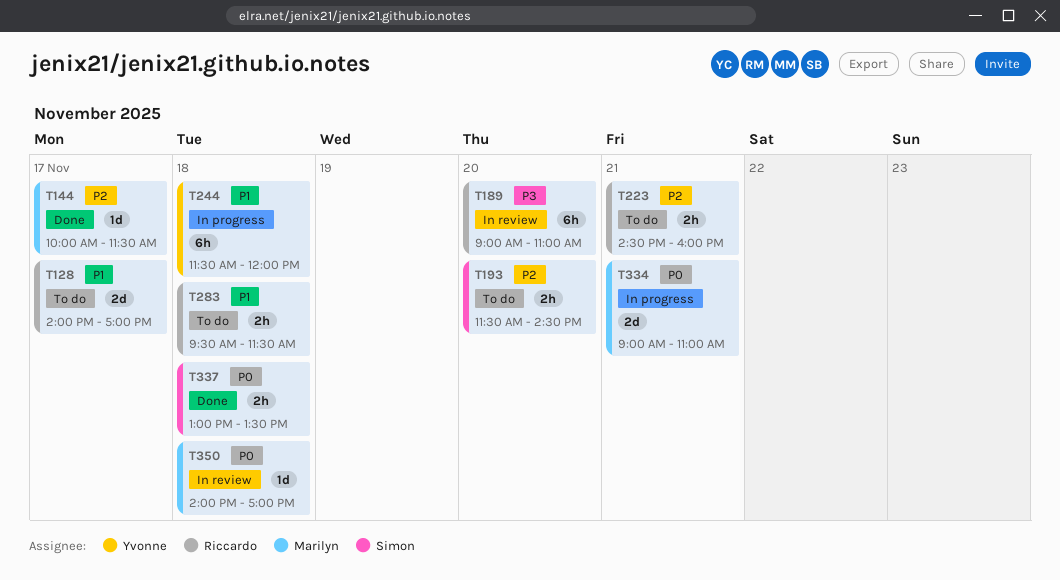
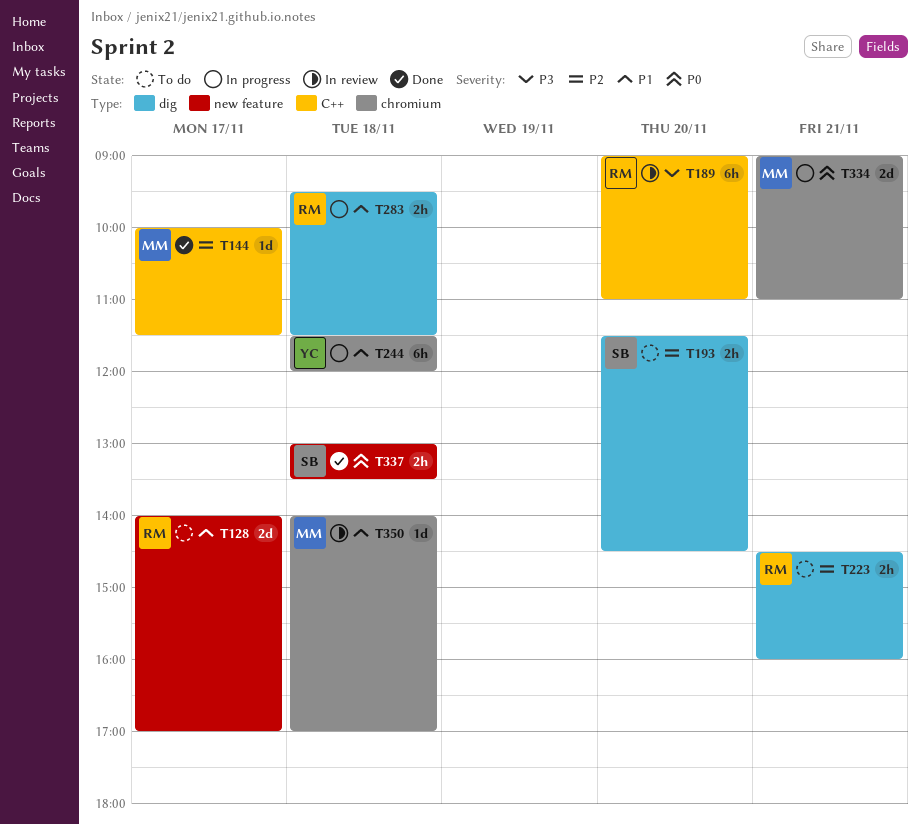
T283, status: To do -> In progress
T350, priority: P0 -> P1

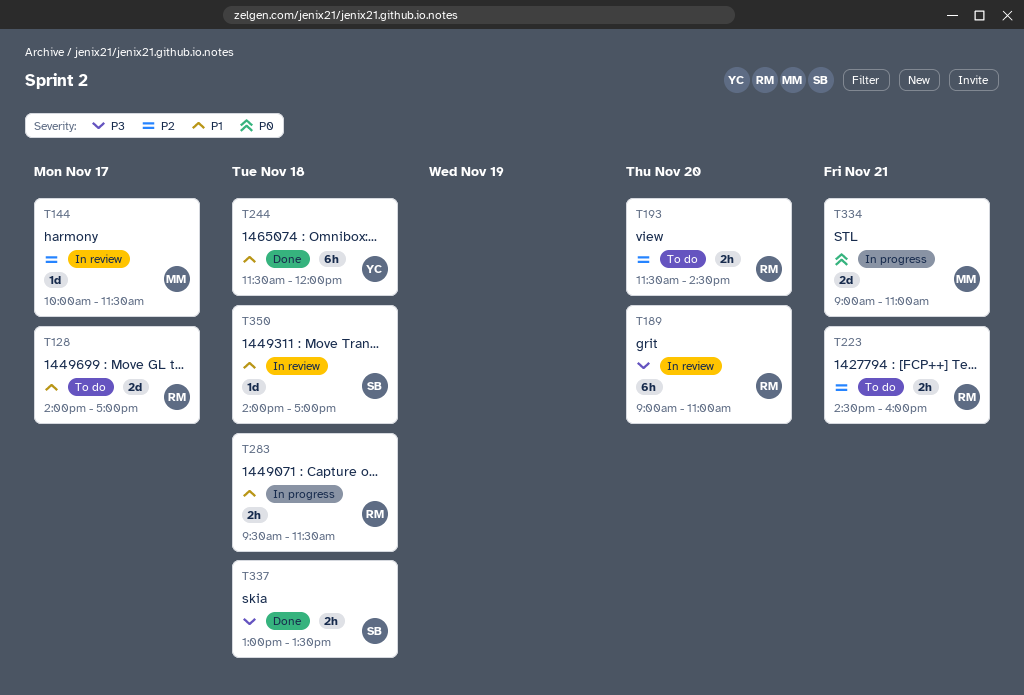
T144, status: Done -> In review
T193, owner: SB -> RM
T244, status: In progress -> Done
T337, priority: P0 -> P3
T350, owner: MM -> SB

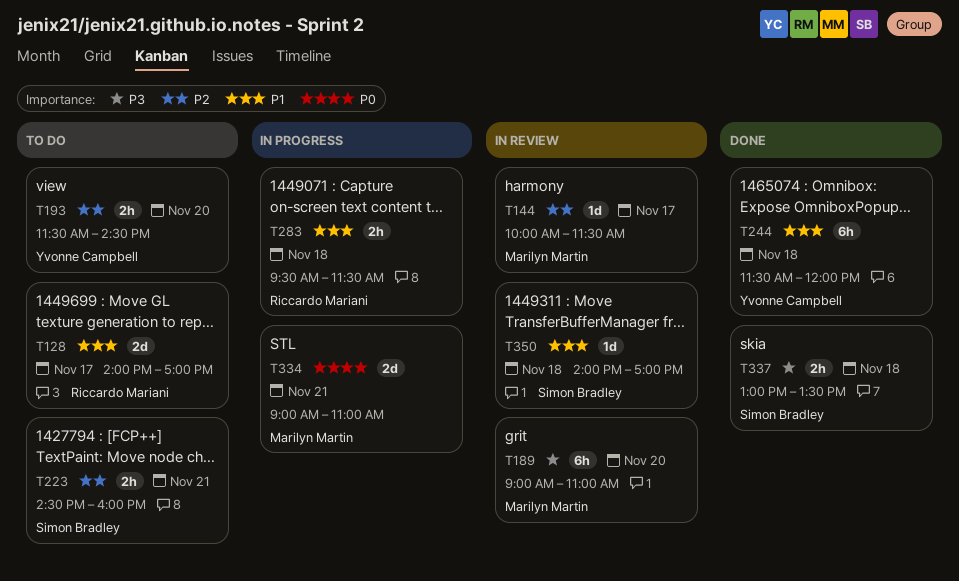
T189, owner: Riccardo Mariani -> Marilyn Martin
T193, owner: Riccardo Mariani -> Yvonne Campbell
T223, owner: Riccardo Mariani -> Simon Bradley

